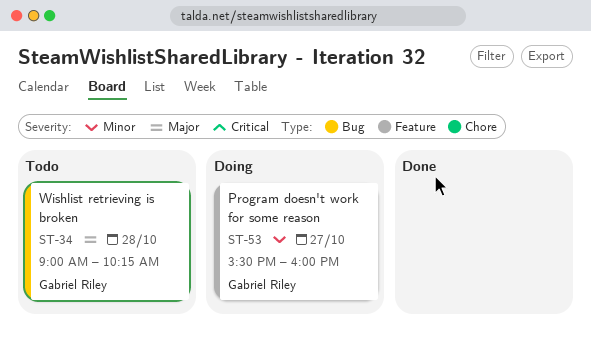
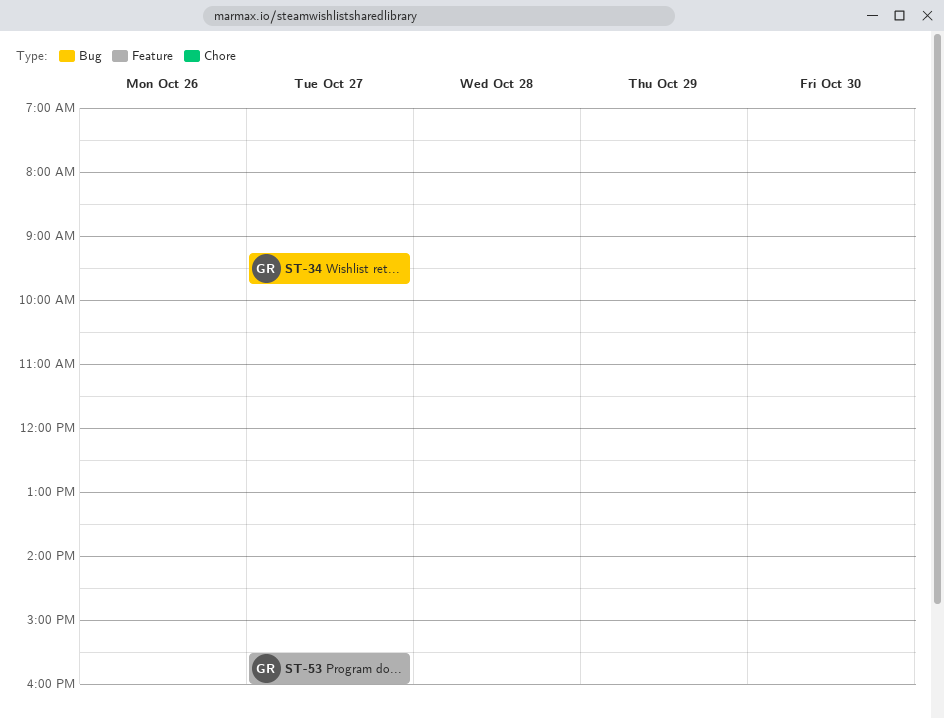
ST-34, day: Oct 28 -> Oct 27
ST-34, begins: 09:00 -> 09:15
ST-34, ends: 10:15 -> 09:45

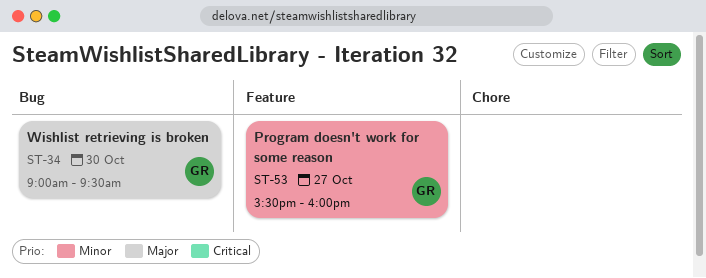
ST-34, day: Oct 27 -> Oct 30
ST-34, begins: 09:15 -> 09:00
ST-34, ends: 09:45 -> 09:30

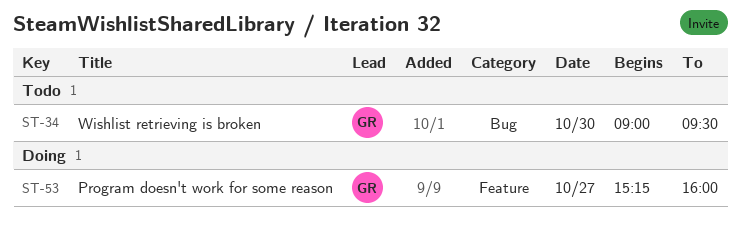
ST-53, begins: 15:30 -> 15:15

